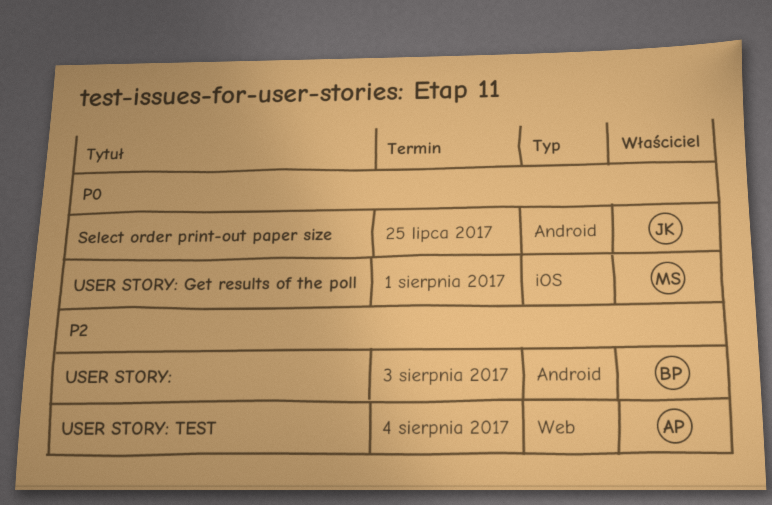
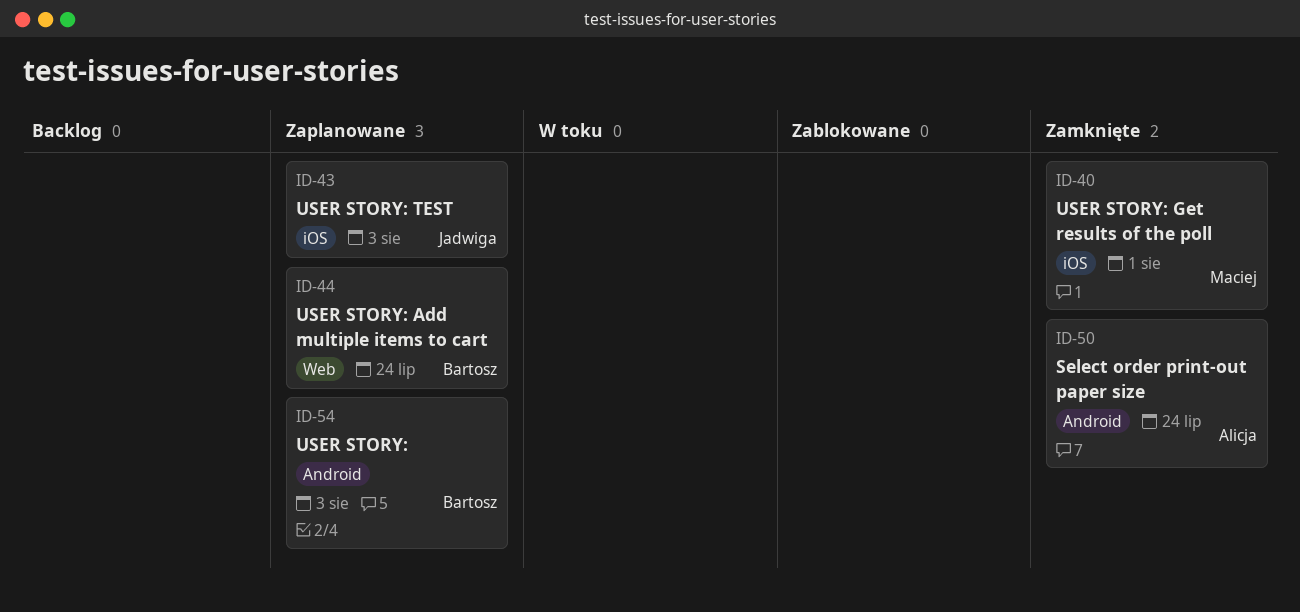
Select order print-out paper size, owner: Jadwiga -> Alicja
Select order print-out paper size, due: Jul 25 -> Jul 24
USER STORY: Add multiple items to cart: none -> present
USER STORY: TEST, owner: Alicja -> Jadwiga
USER STORY: TEST, label: Web -> iOS
USER STORY: TEST, due: Aug 4 -> Aug 3

